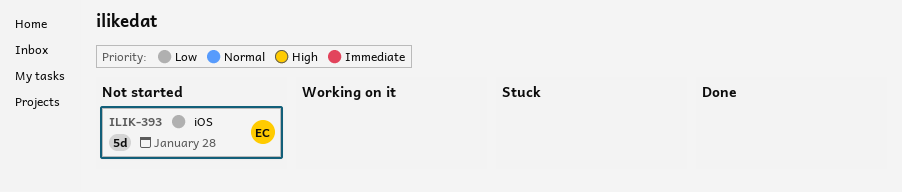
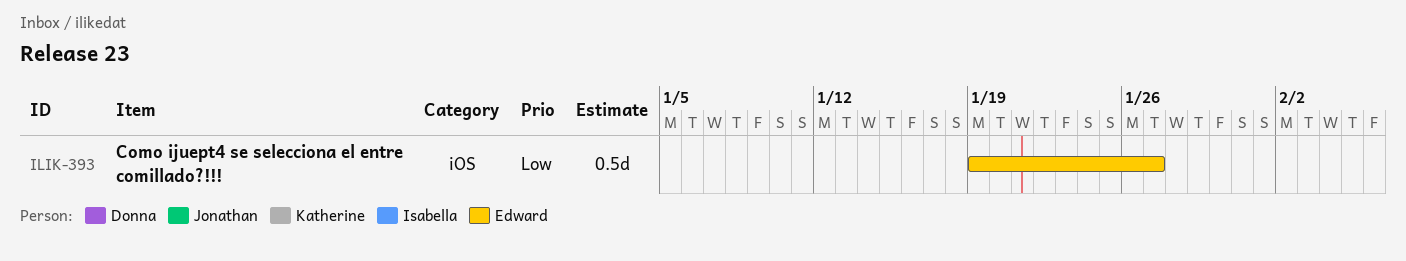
ILIK-393, estimate: 5d -> 0.5d
ILIK-393, due: Jan 28 -> Jan 27

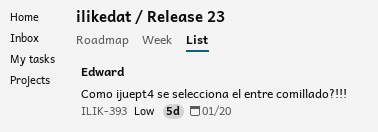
ILIK-393, estimate: 0.5d -> 5d
ILIK-393, due: Jan 27 -> Jan 20

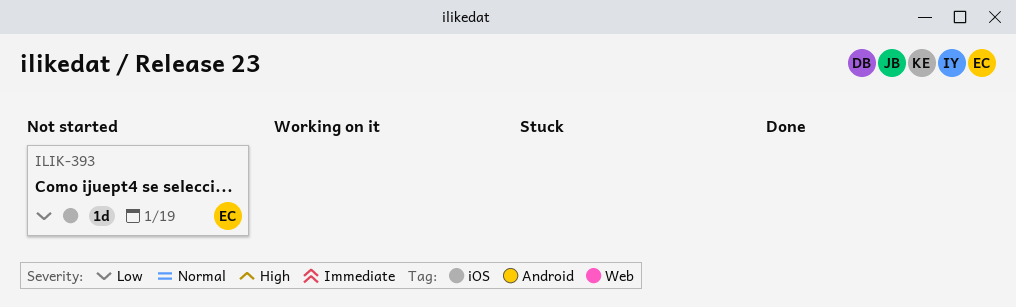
ILIK-393, estimate: 5d -> 1d
ILIK-393, due: Jan 20 -> Jan 19

